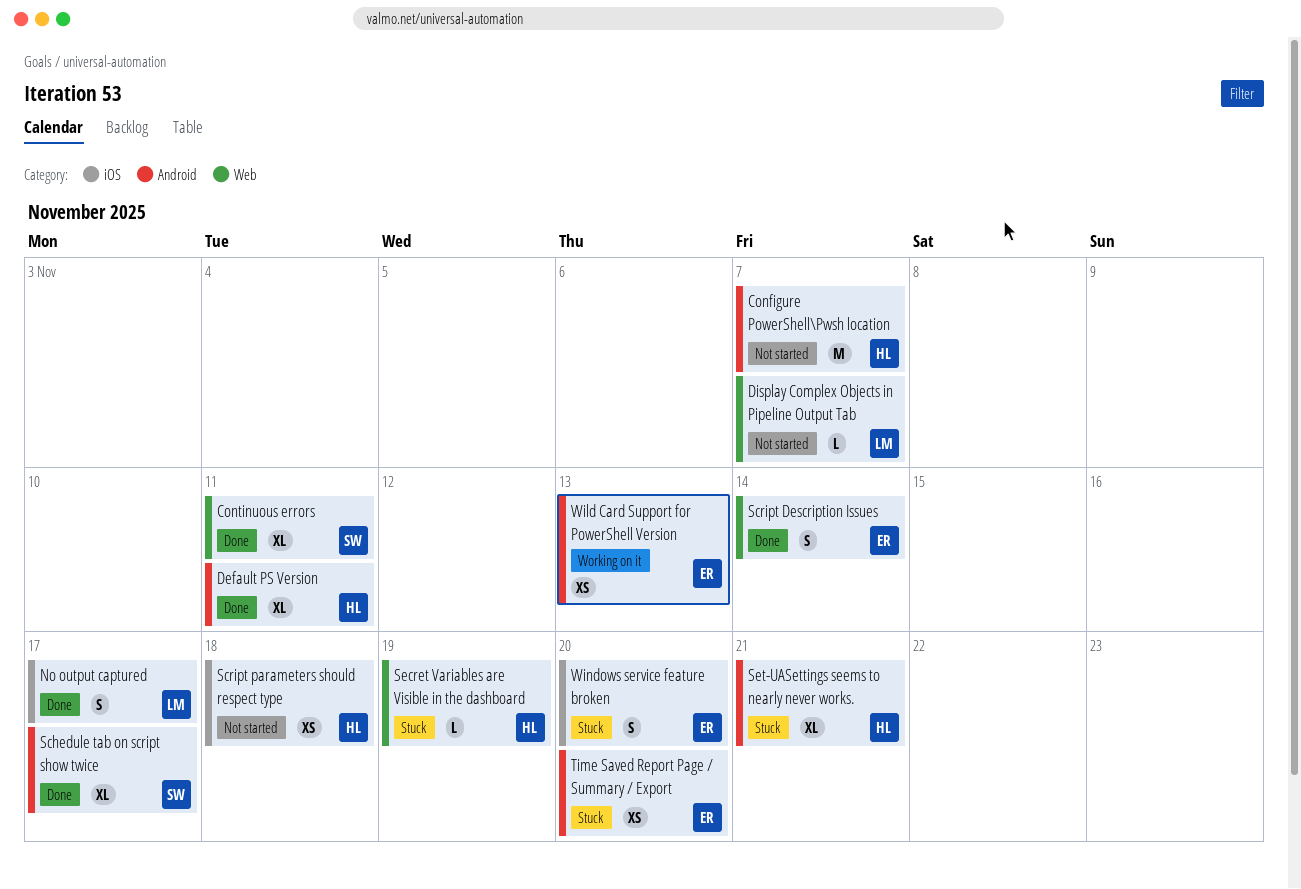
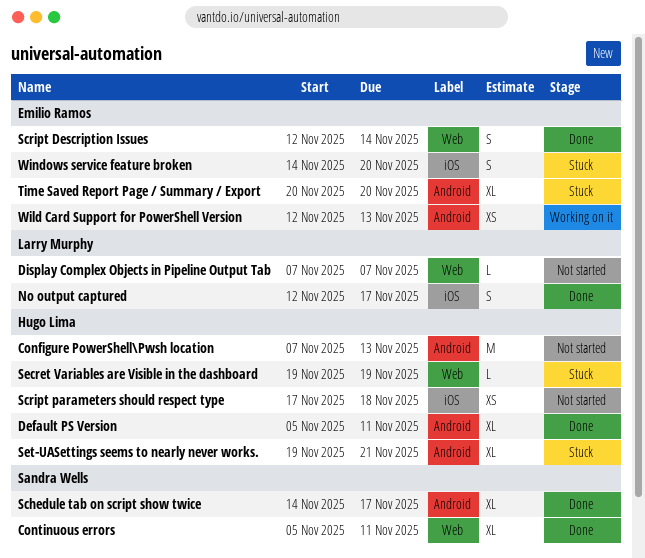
Configure PowerShell\Pwsh location, due: Nov 7 -> Nov 13
Time Saved Report Page / Summary / Export, estimate: XS -> XL

